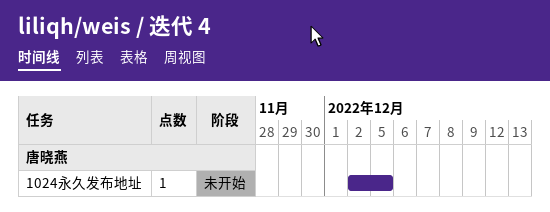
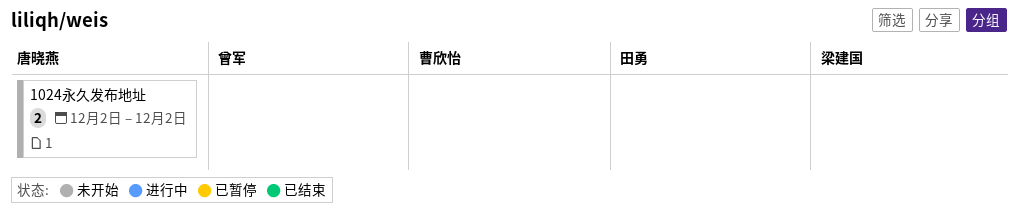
1024永久发布地址, estimate: 1 -> 2
1024永久发布地址, due: Dec 5 -> Dec 2

